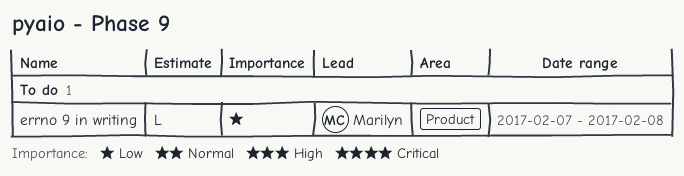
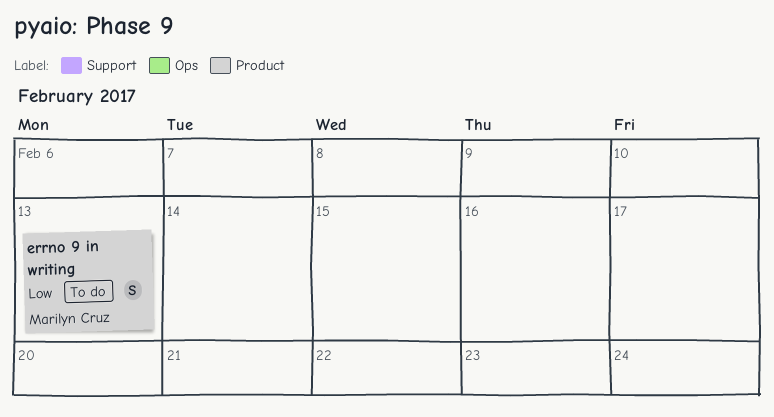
errno 9 in writing, estimate: L -> S
errno 9 in writing, due: Feb 8 -> Feb 13

